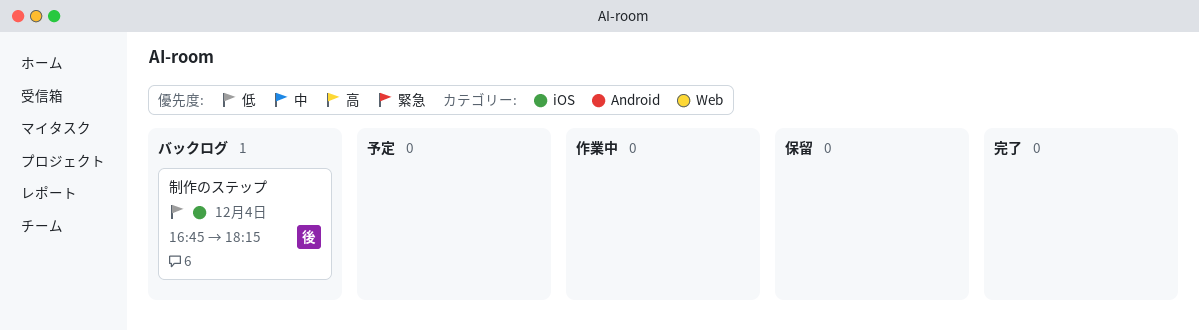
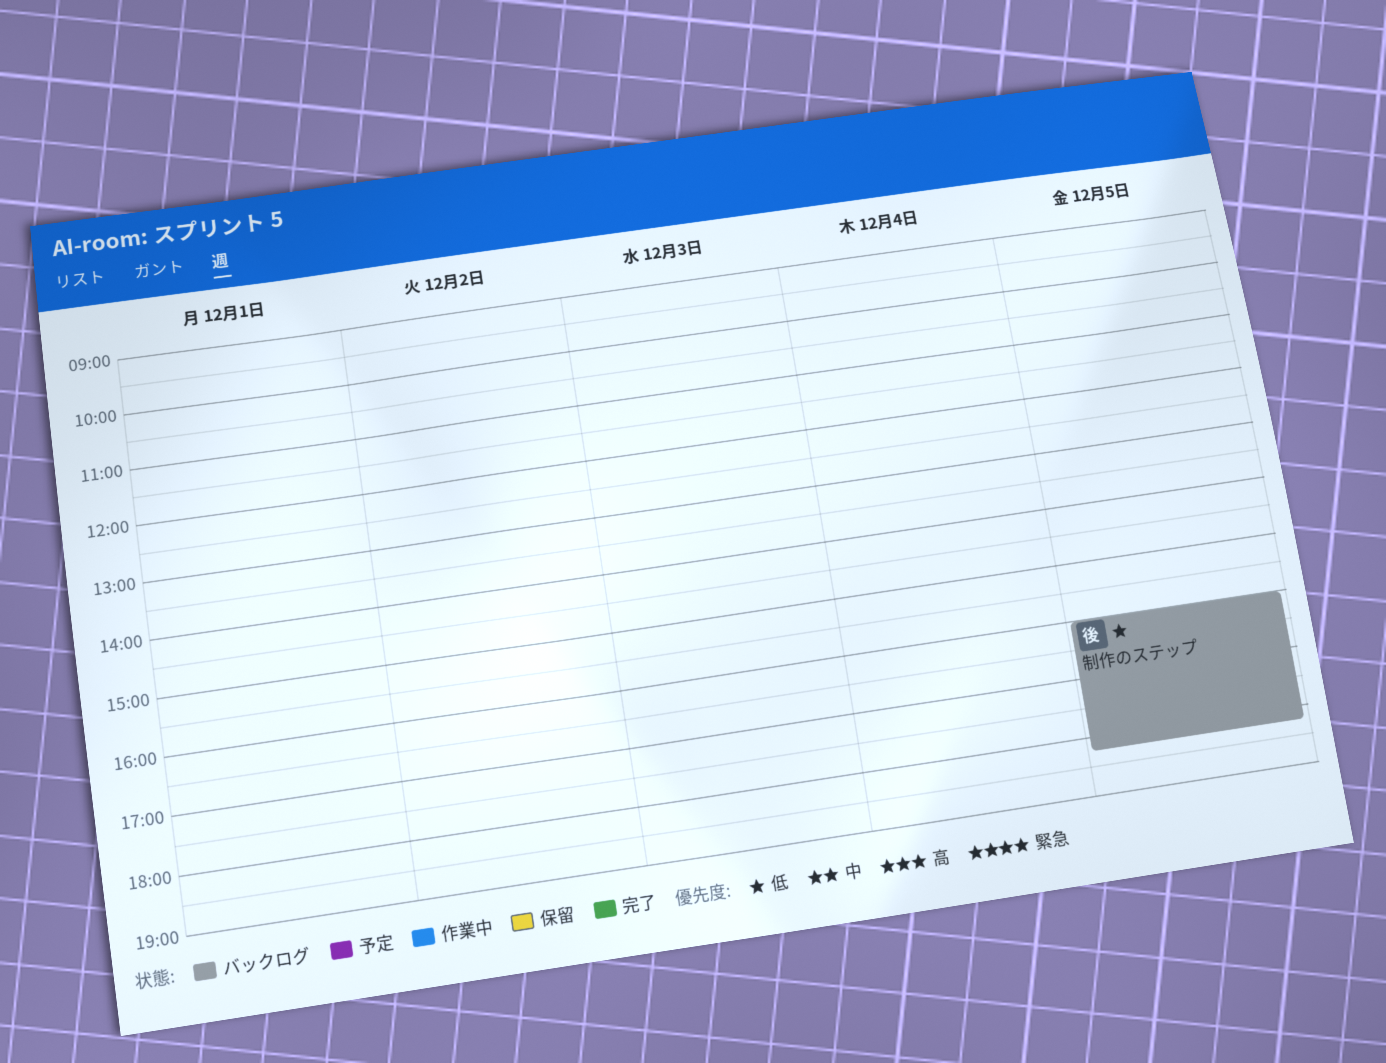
制作のステップ, day: Dec 4 -> Dec 5
制作のステップ, begins: 16:45 -> 16:00

